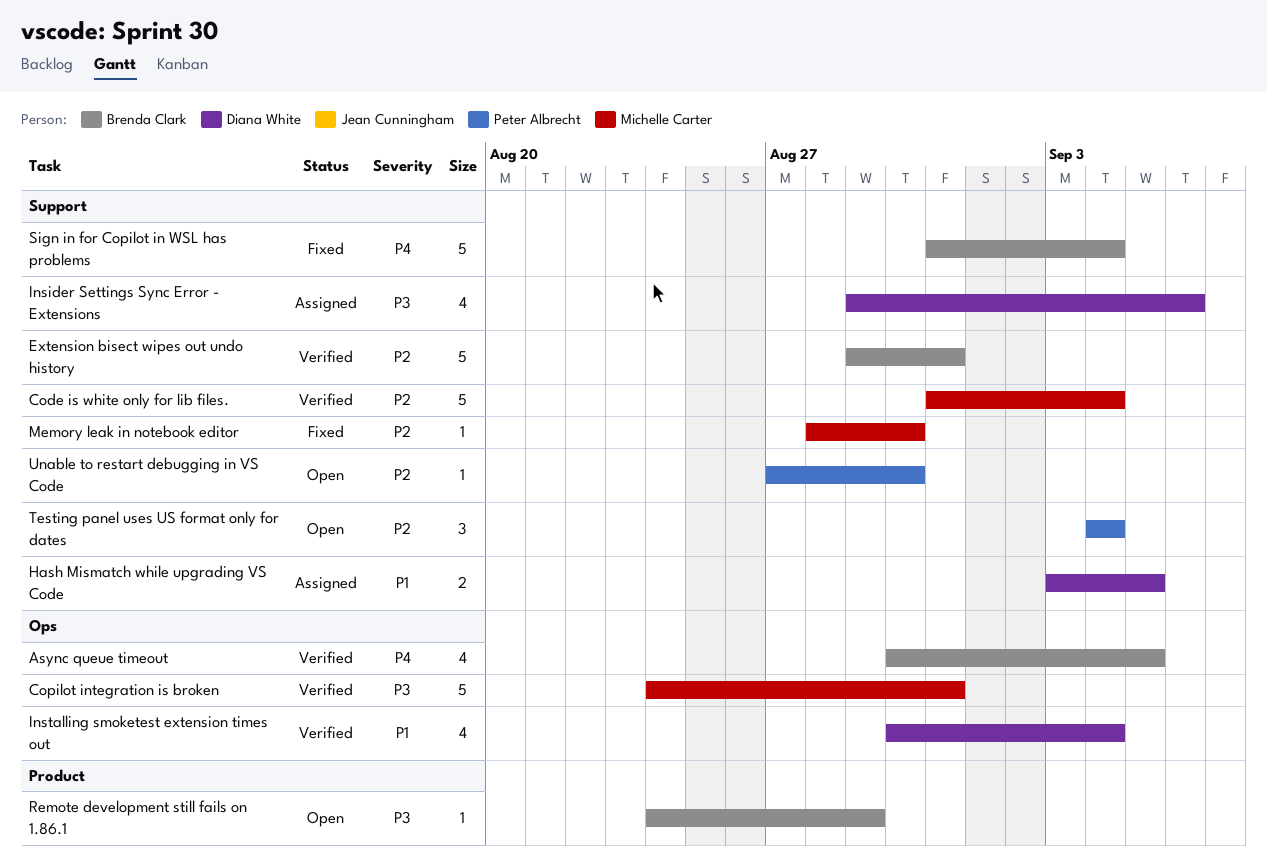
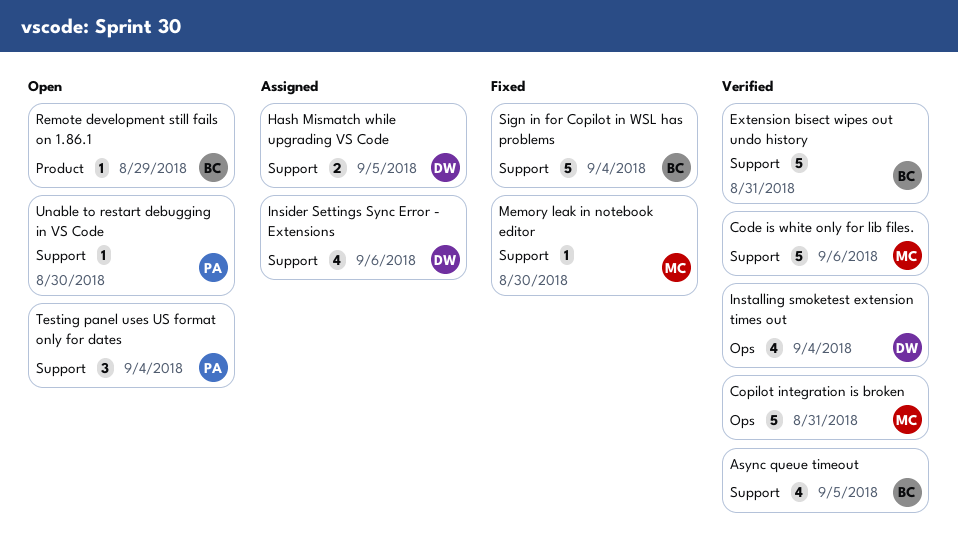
Async queue timeout, label: Ops -> Support
Code is white only for lib files., due: Sep 4 -> Sep 6

